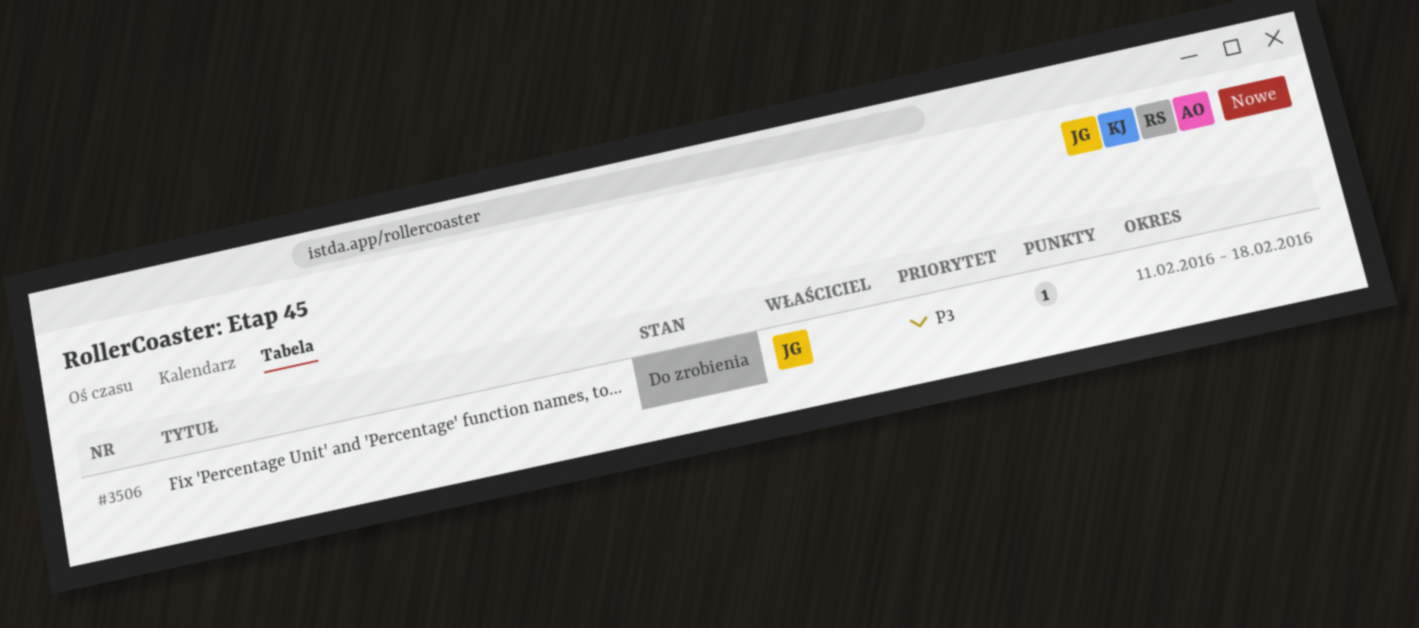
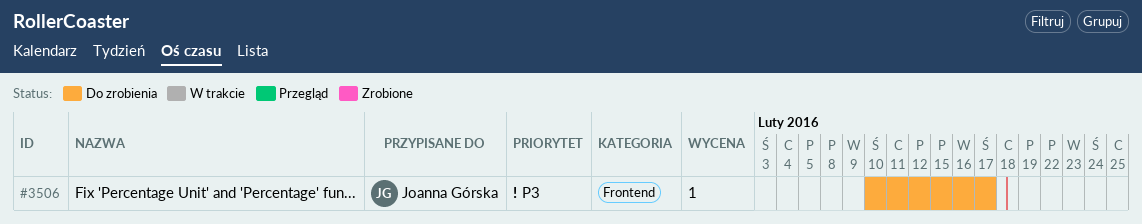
#3506, start: Feb 11 -> Feb 10
#3506, due: Feb 18 -> Feb 17

